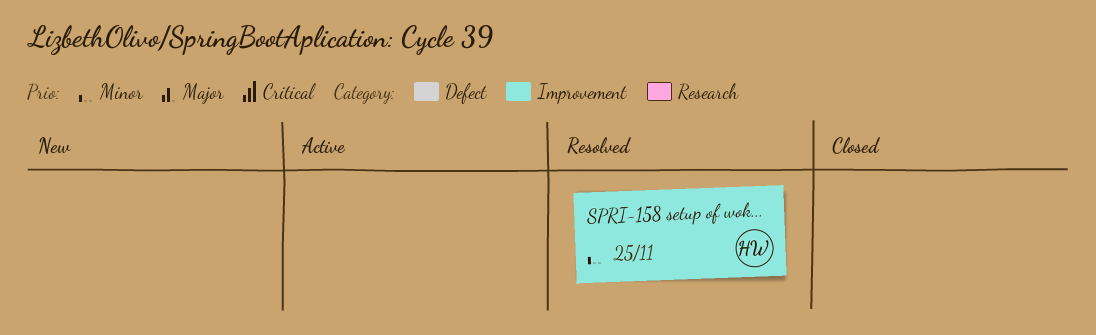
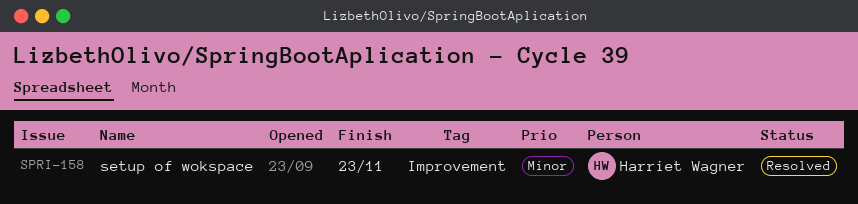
SPRI-158, due: Nov 25 -> Nov 23

